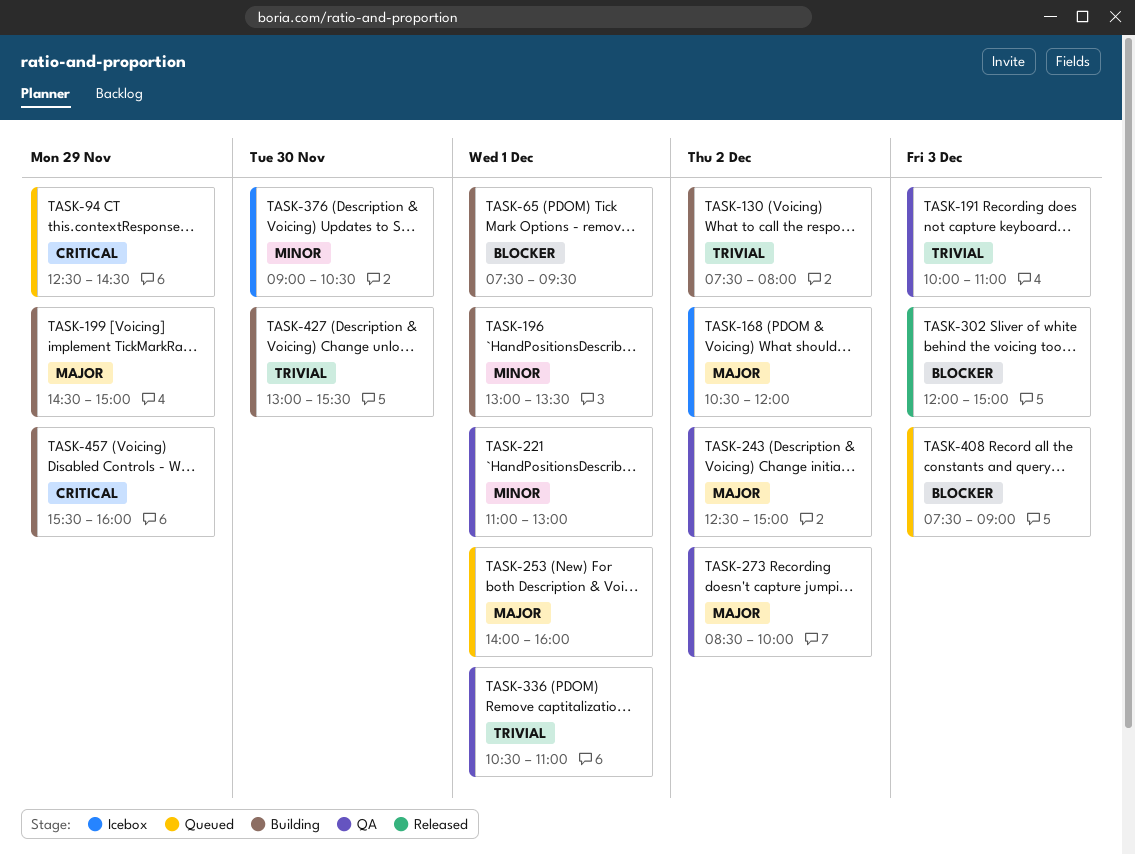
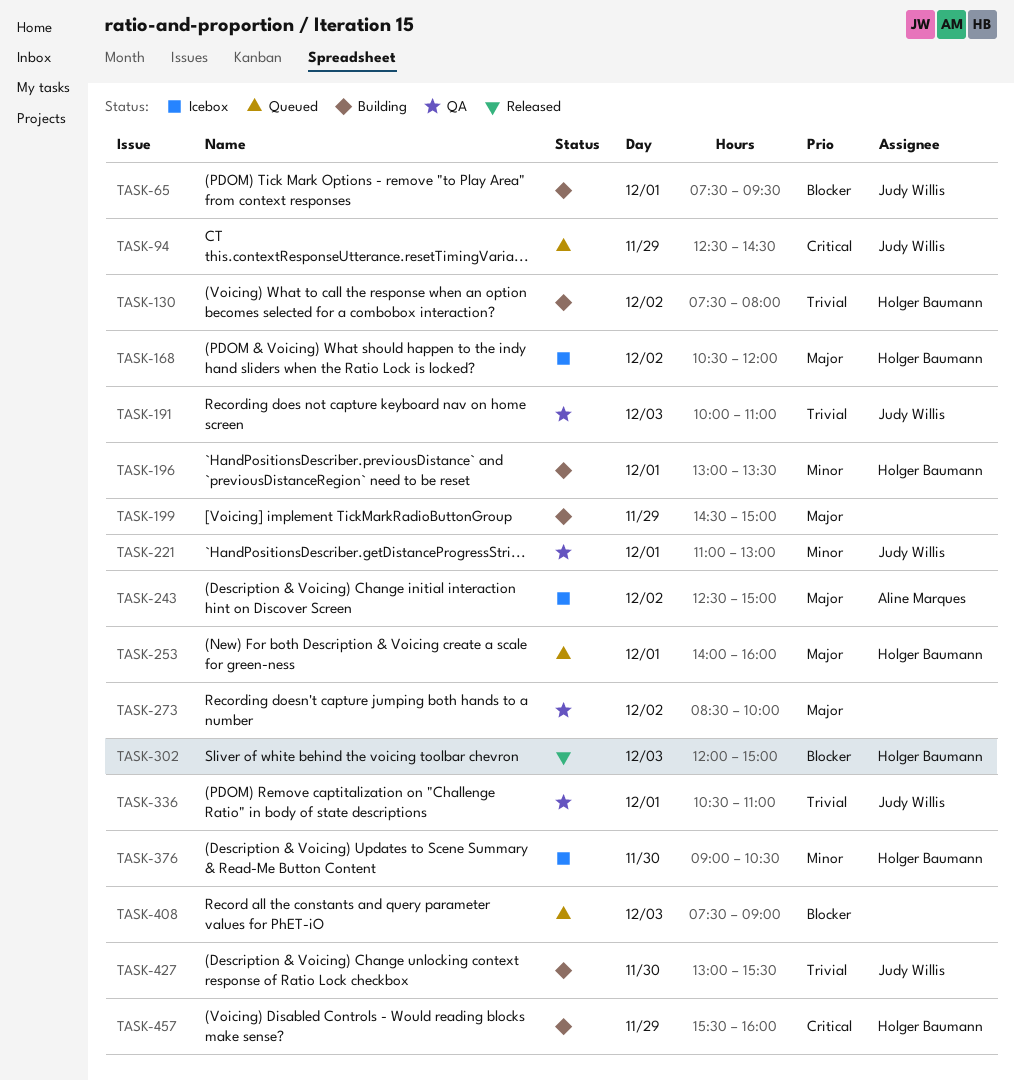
TASK-243, status: QA -> Icebox

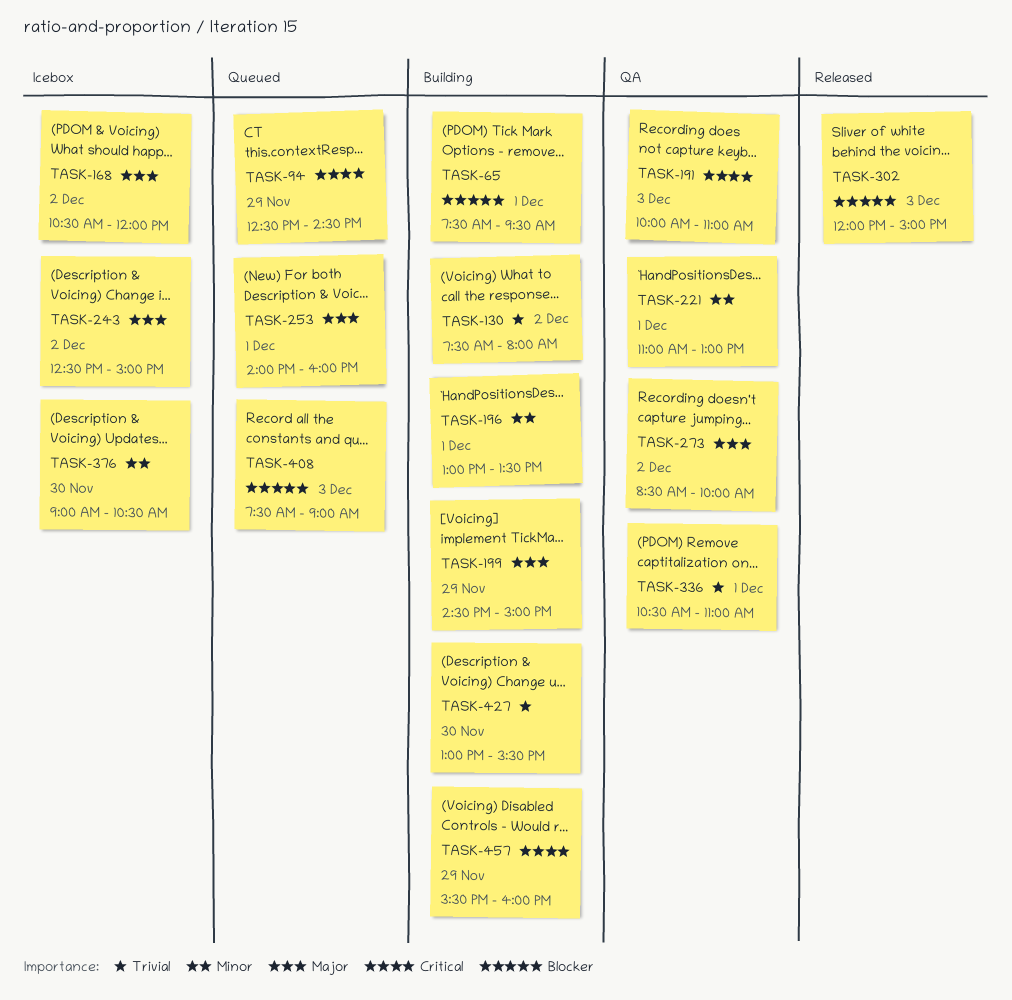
TASK-191, priority: Trivial -> Critical

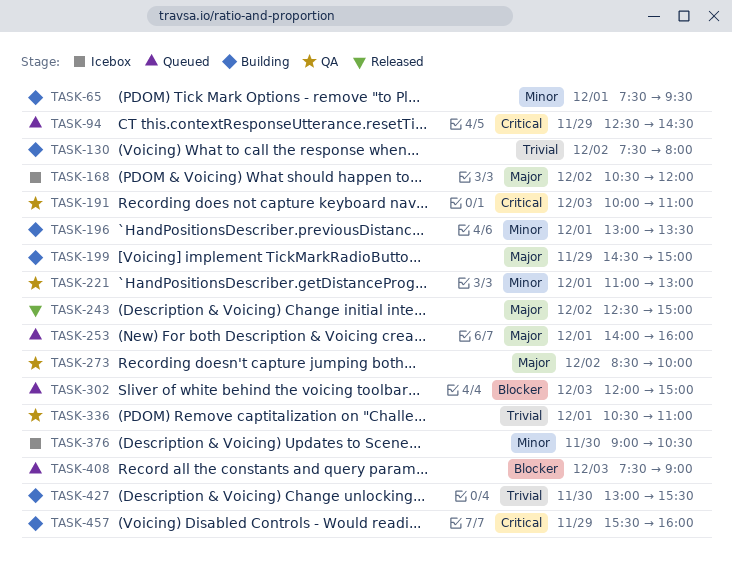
TASK-65, priority: Blocker -> Minor
TASK-243, status: Icebox -> Released
TASK-302, status: Released -> Queued

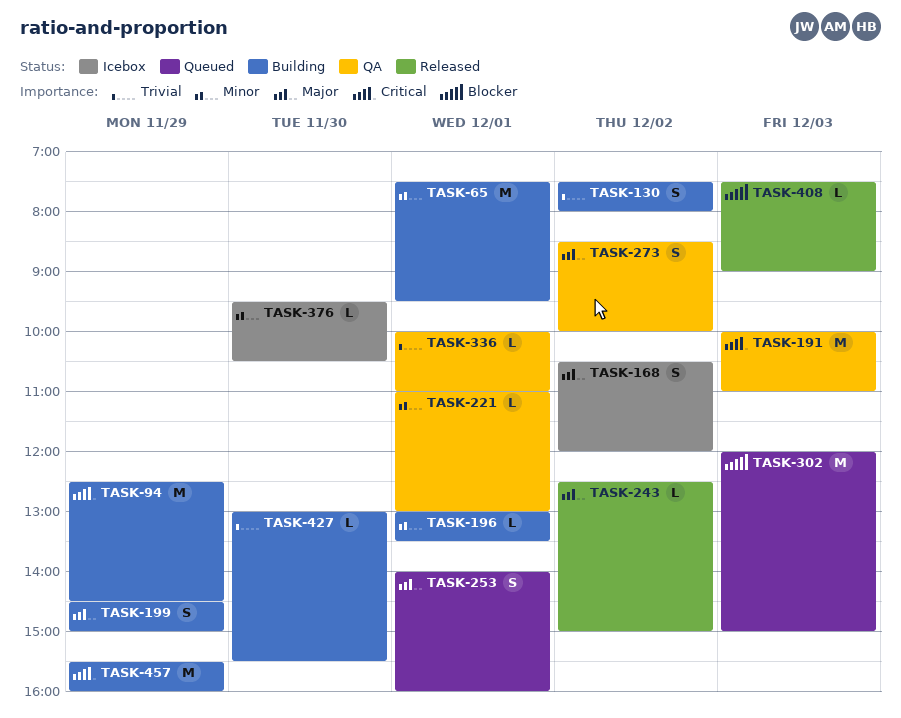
TASK-94, status: Queued -> Building
TASK-336, begins: 10:30 -> 10:00
TASK-376, begins: 09:00 -> 09:30
TASK-408, status: Queued -> Released

